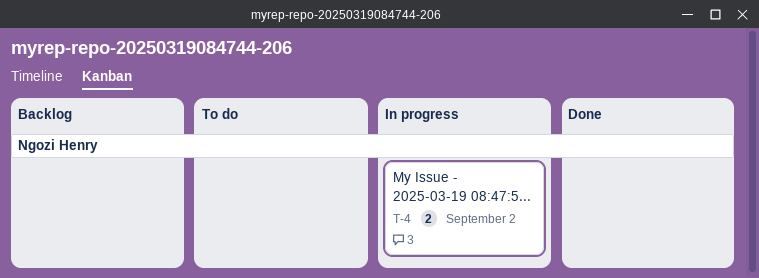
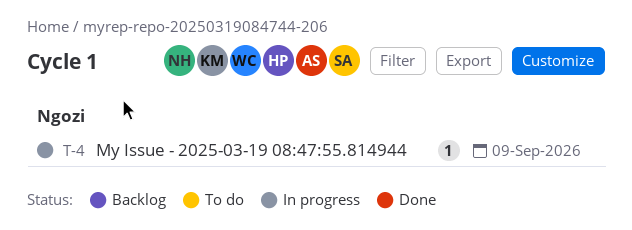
T-4, estimate: 2 -> 1
T-4, due: Sep 2 -> Sep 9

